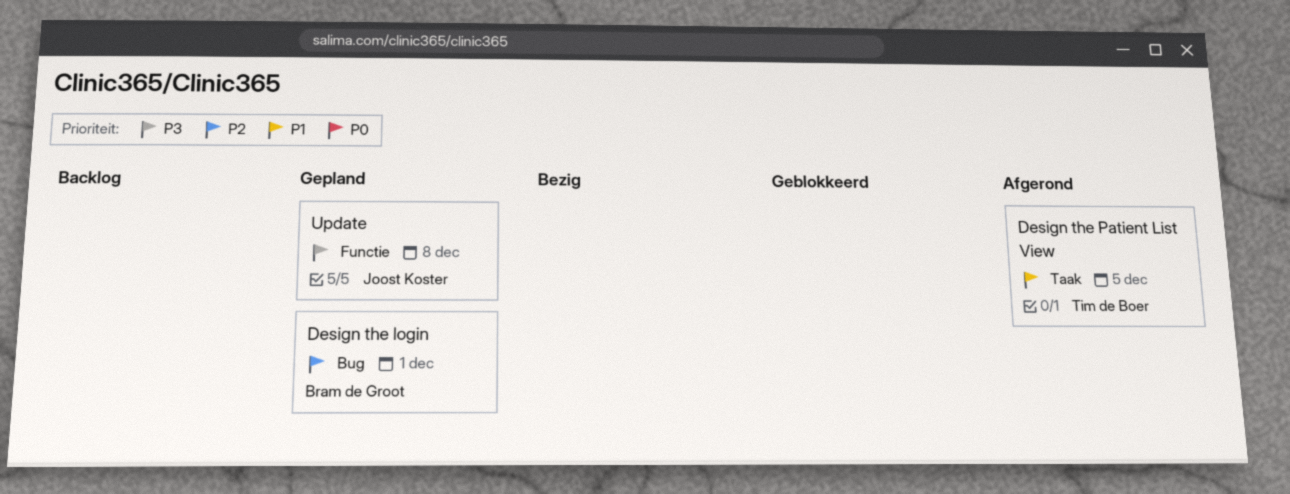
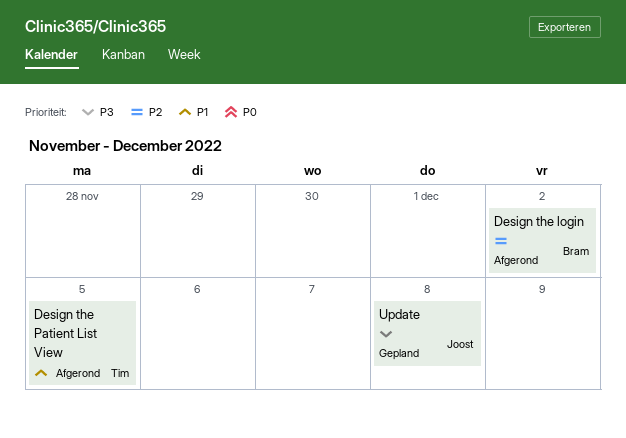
Design the login, status: Gepland -> Afgerond
Design the login, due: Dec 1 -> Dec 2

